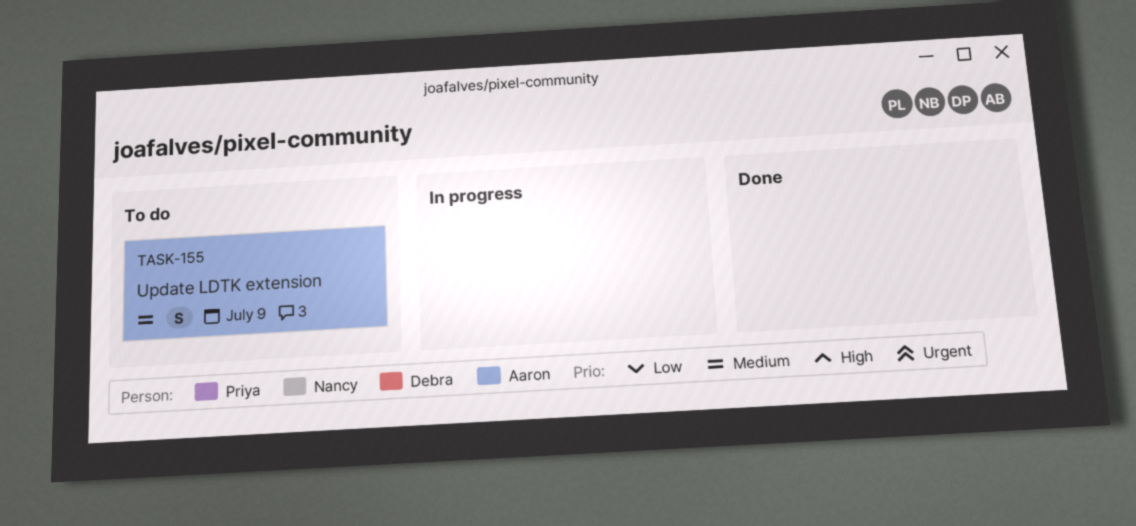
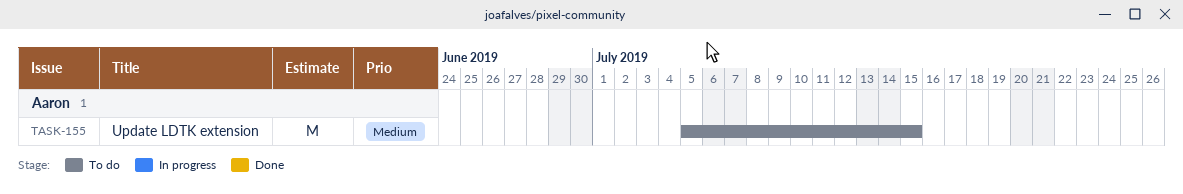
TASK-155, estimate: S -> M
TASK-155, due: Jul 9 -> Jul 15

